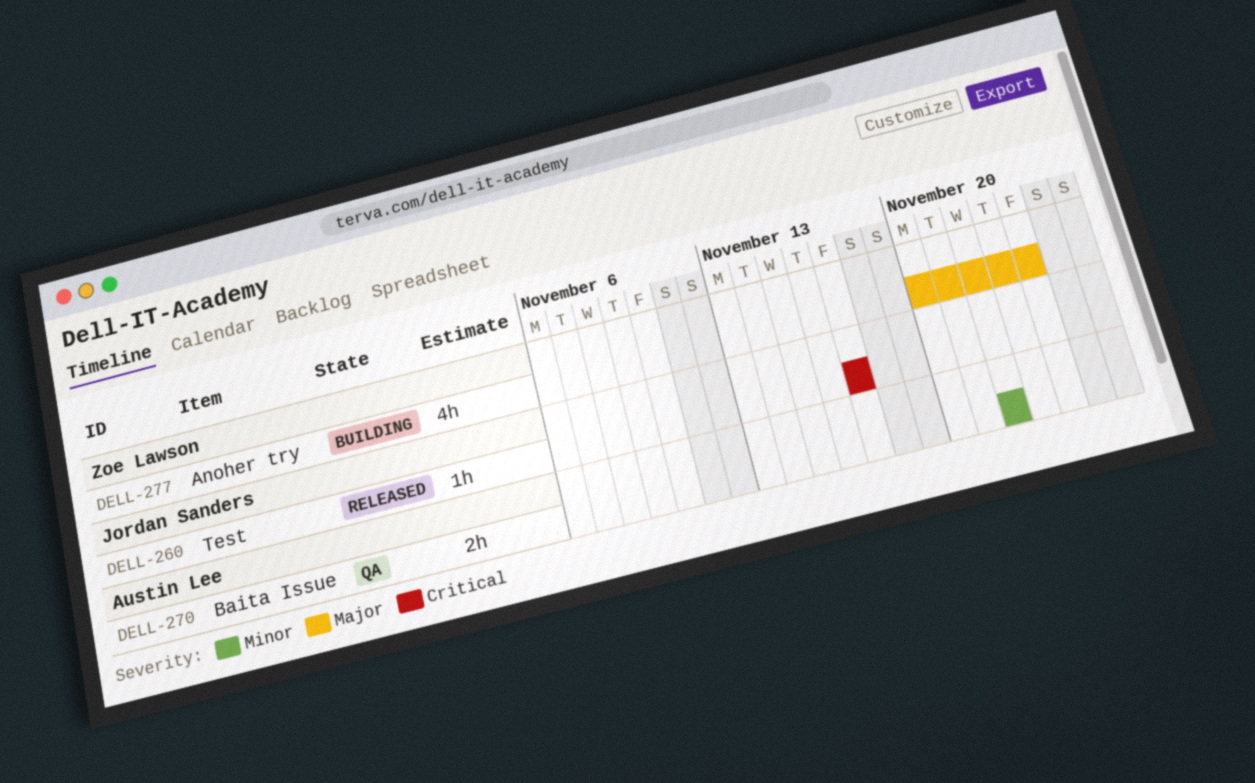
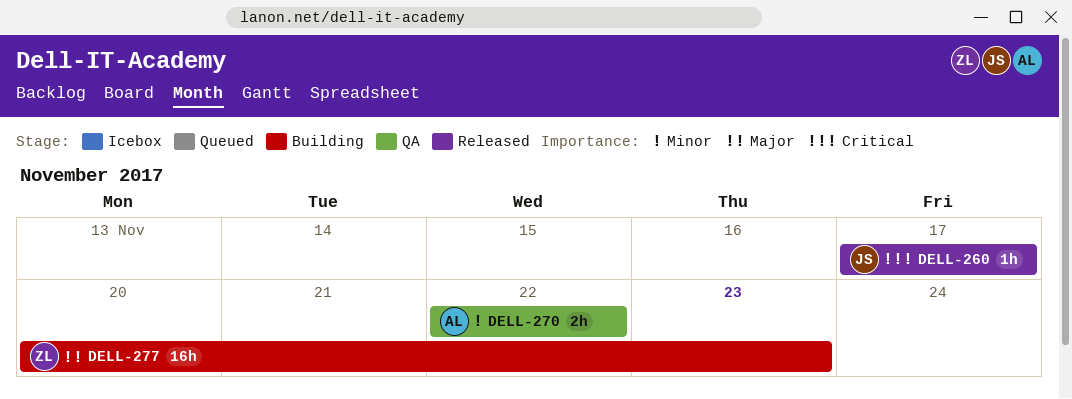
DELL-277, estimate: 4h -> 16h
DELL-277, due: Nov 24 -> Nov 23

